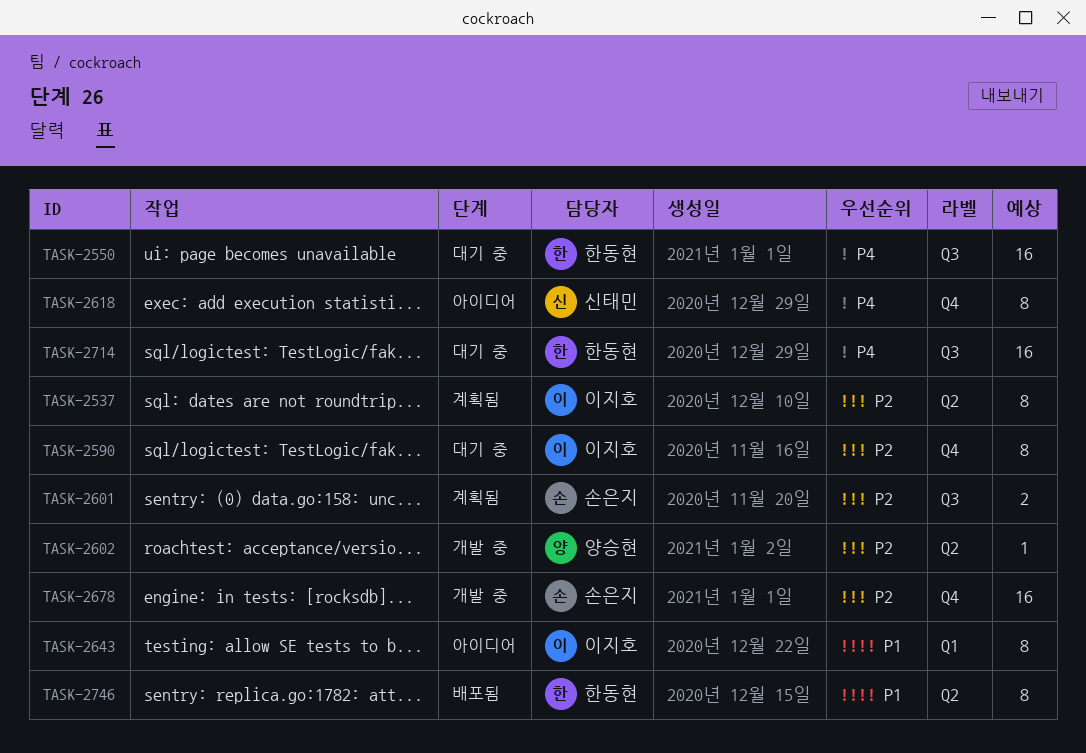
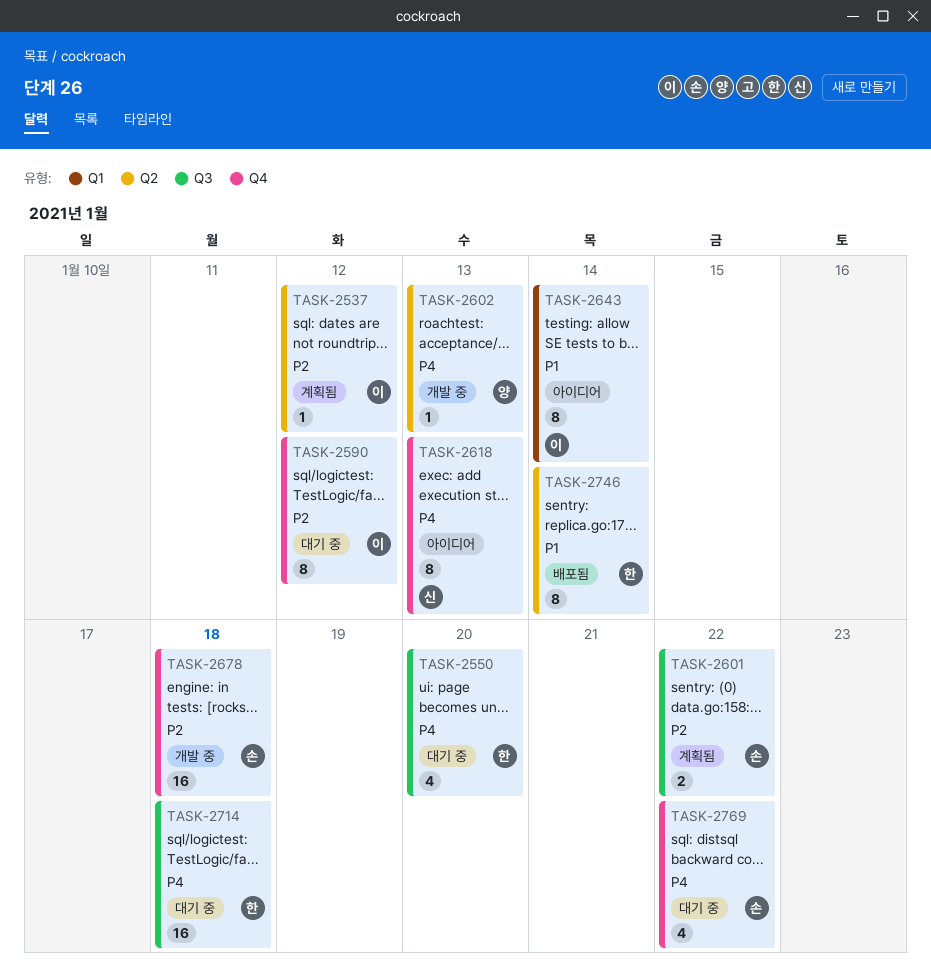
TASK-2537, estimate: 8 -> 1
TASK-2550, estimate: 16 -> 4
TASK-2602, priority: P2 -> P4
TASK-2769: none -> present

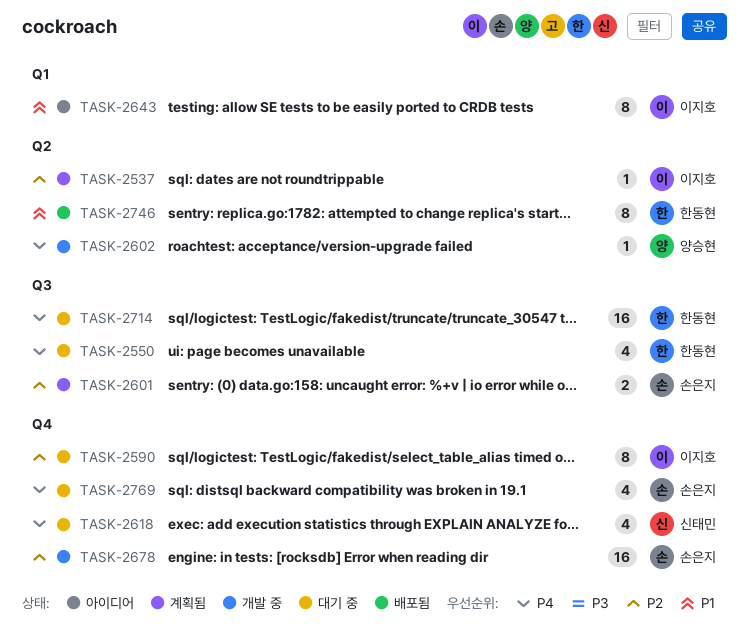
TASK-2618, status: 아이디어 -> 대기 중
TASK-2618, estimate: 8 -> 4

